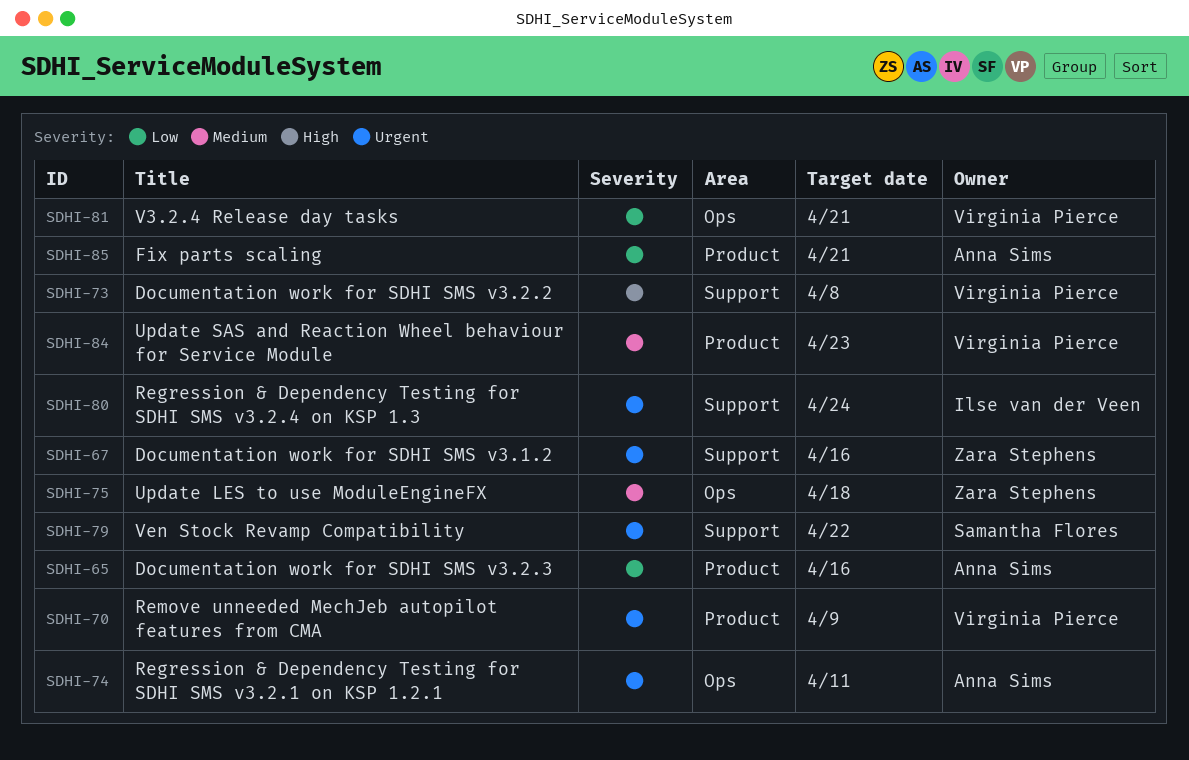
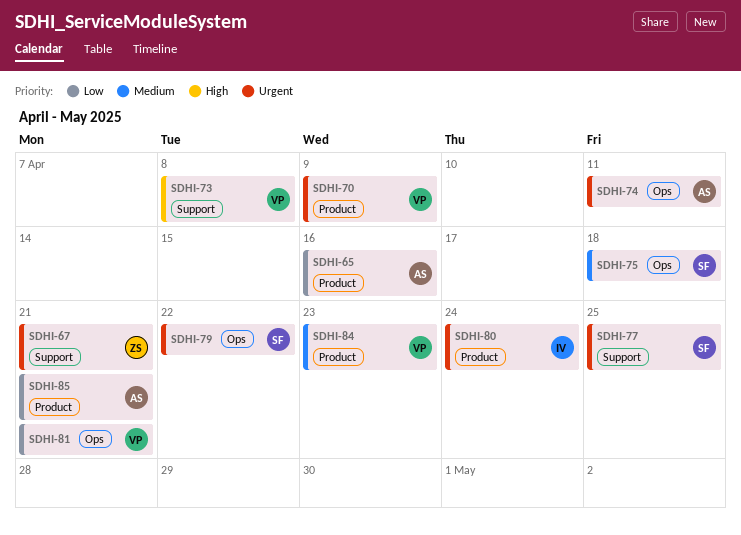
SDHI-67, due: Apr 16 -> Apr 21
SDHI-75, owner: Zara Stephens -> Samantha Flores
SDHI-77: none -> present
SDHI-79, label: Support -> Ops
SDHI-80, label: Support -> Product

